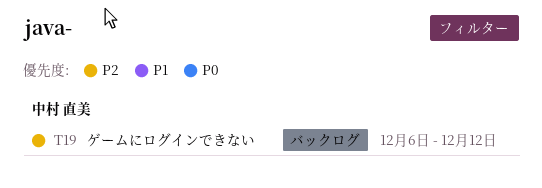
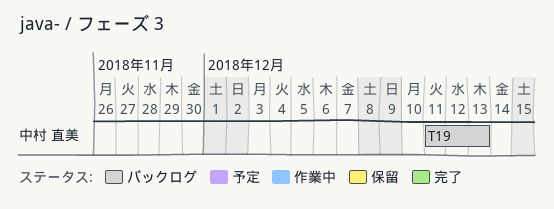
T19, start: Dec 6 -> Dec 11
T19, due: Dec 12 -> Dec 13

